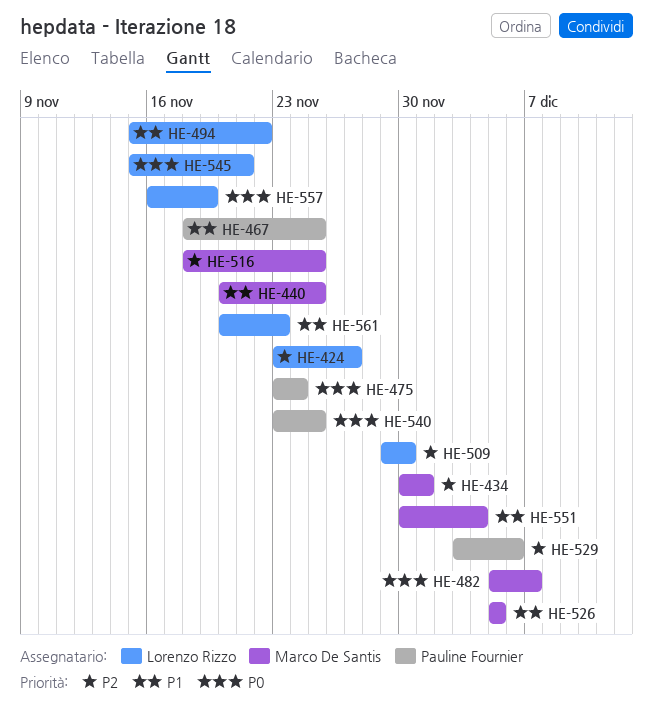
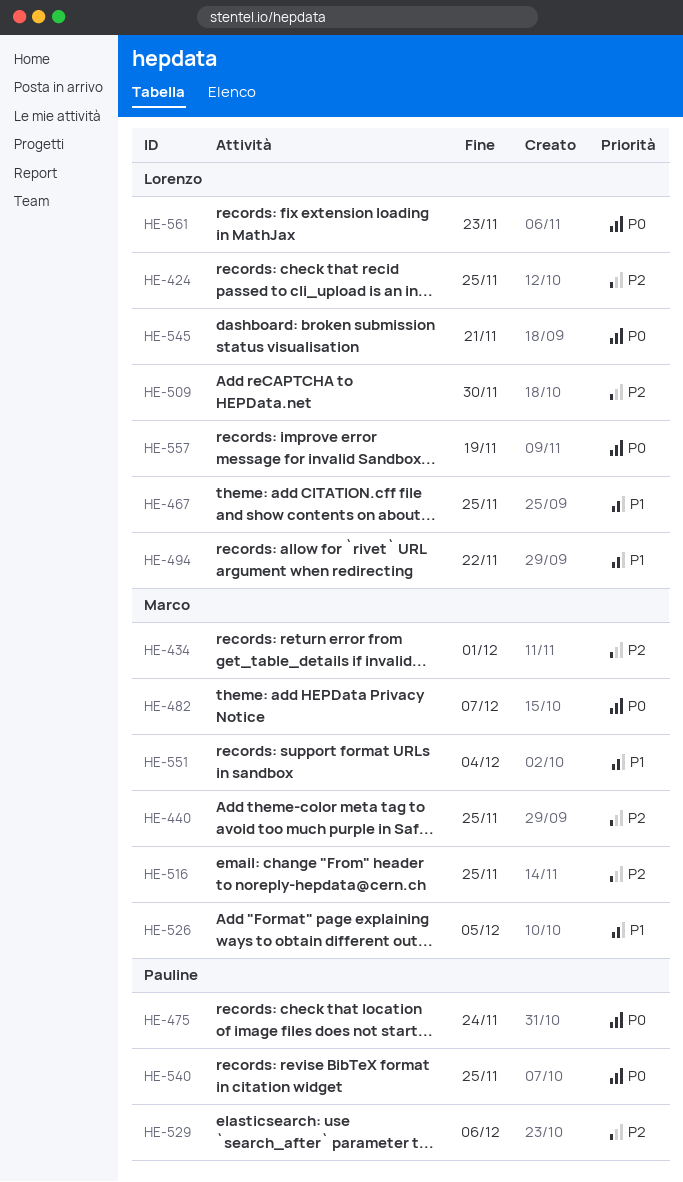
HE-424, due: Nov 27 -> Nov 25
HE-440, priority: P1 -> P2
HE-467, owner: Pauline Fournier -> Lorenzo Rizzo
HE-561, priority: P1 -> P0

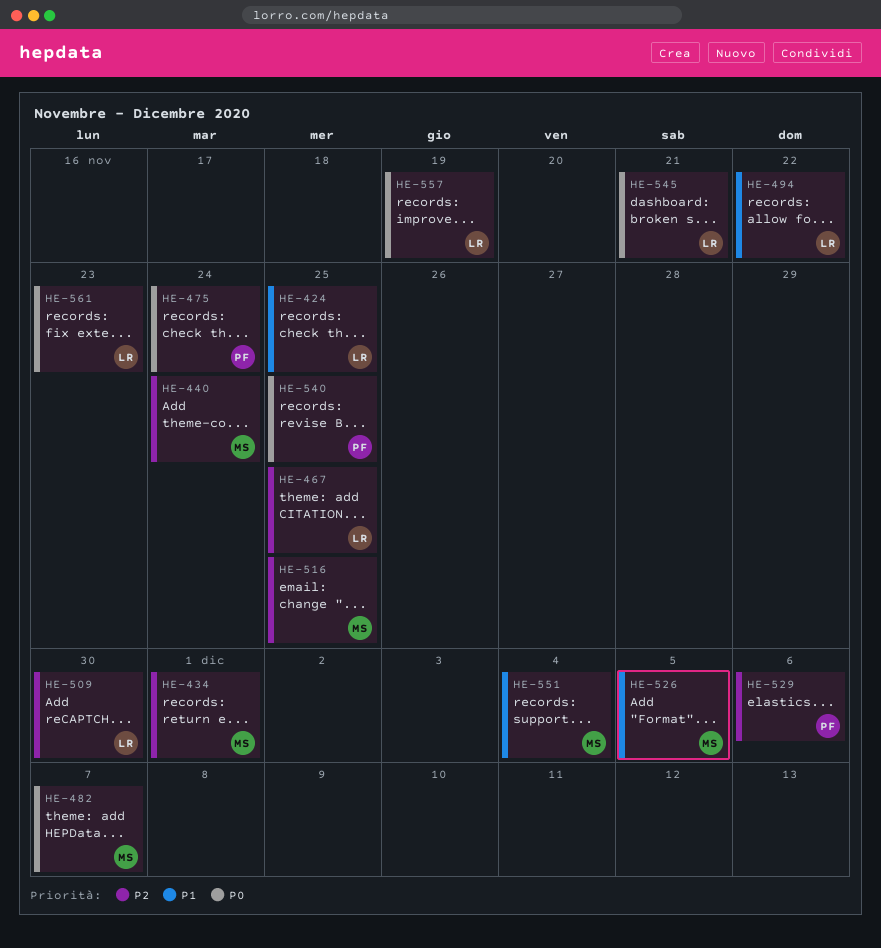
HE-424, priority: P2 -> P1
HE-440, due: Nov 25 -> Nov 24
HE-467, priority: P1 -> P2

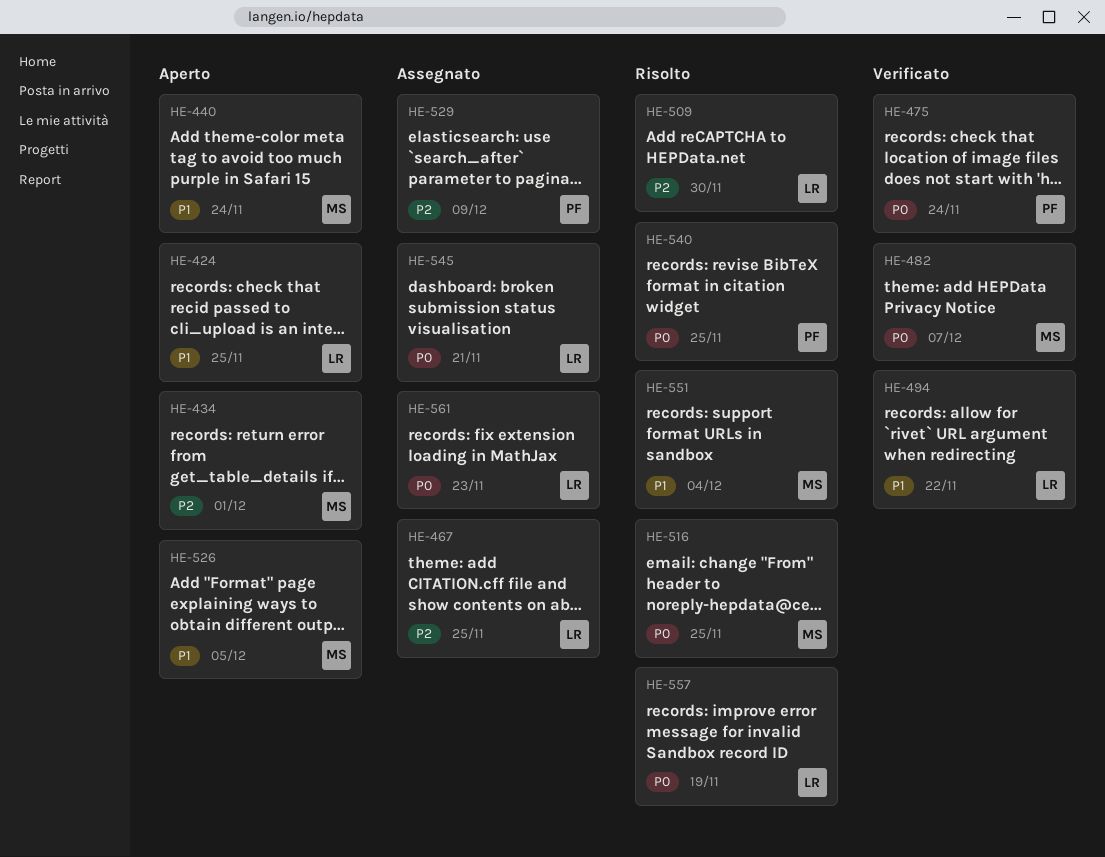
HE-440, priority: P2 -> P1
HE-516, priority: P2 -> P0
HE-529, due: Dec 6 -> Dec 9

